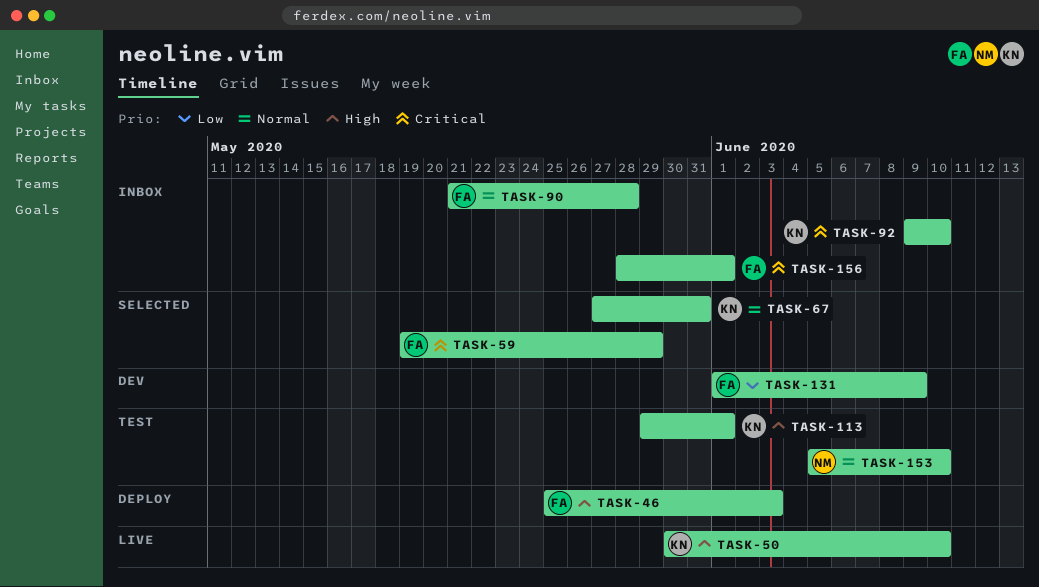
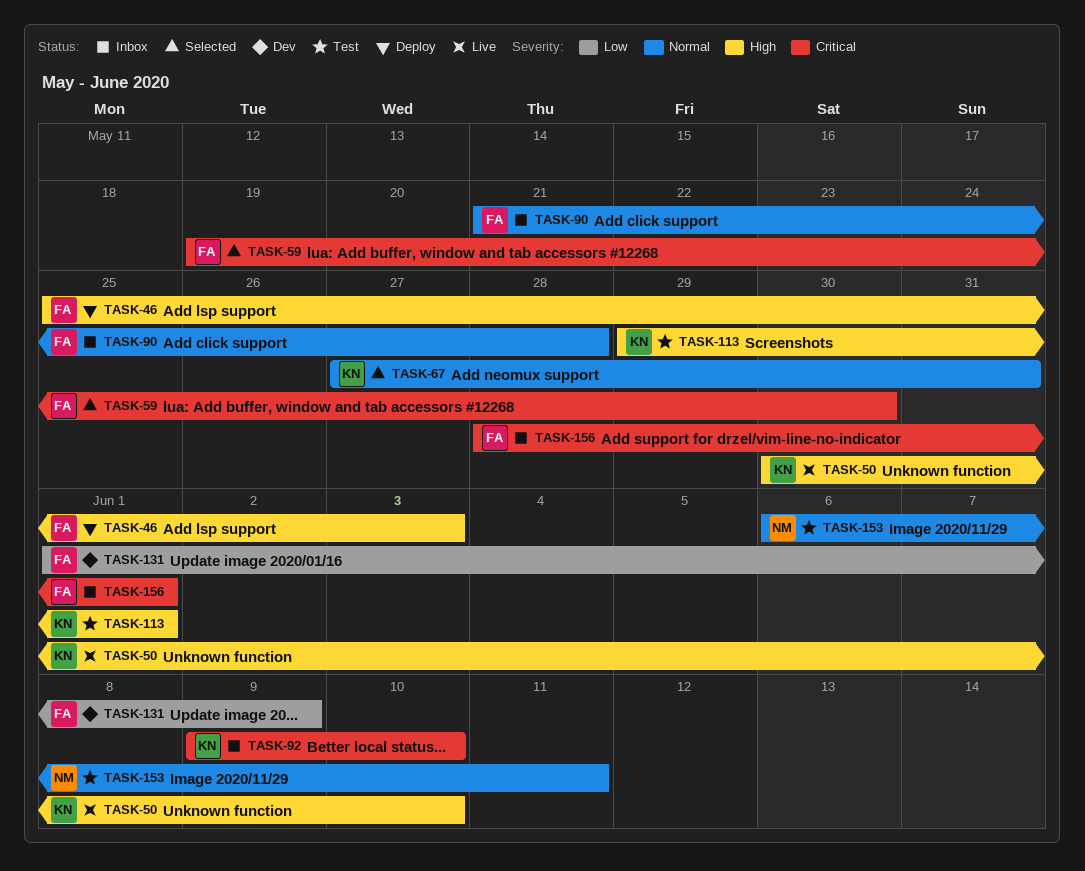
TASK-59, due: May 29 -> May 30
TASK-153, start: Jun 5 -> Jun 6
TASK-153, due: Jun 10 -> Jun 11

